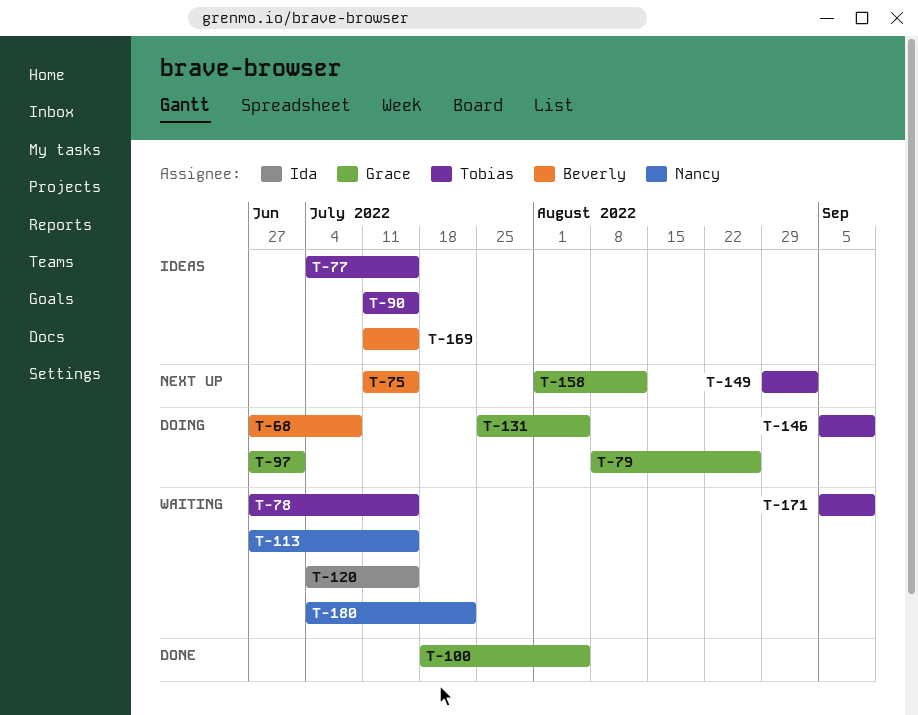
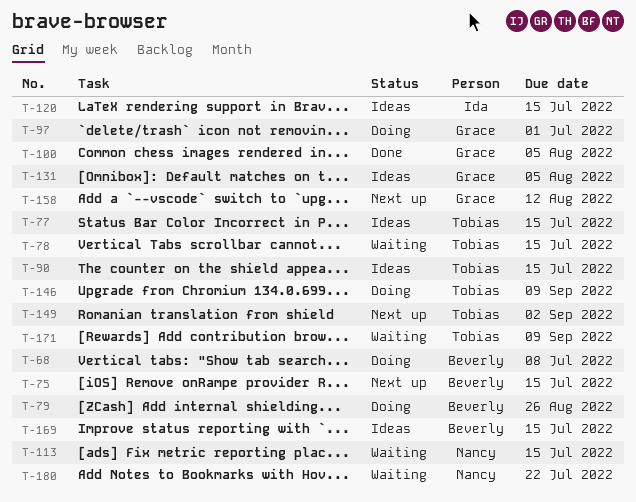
T-79, owner: Grace -> Beverly
T-120, status: Waiting -> Ideas
T-131, status: Doing -> Ideas

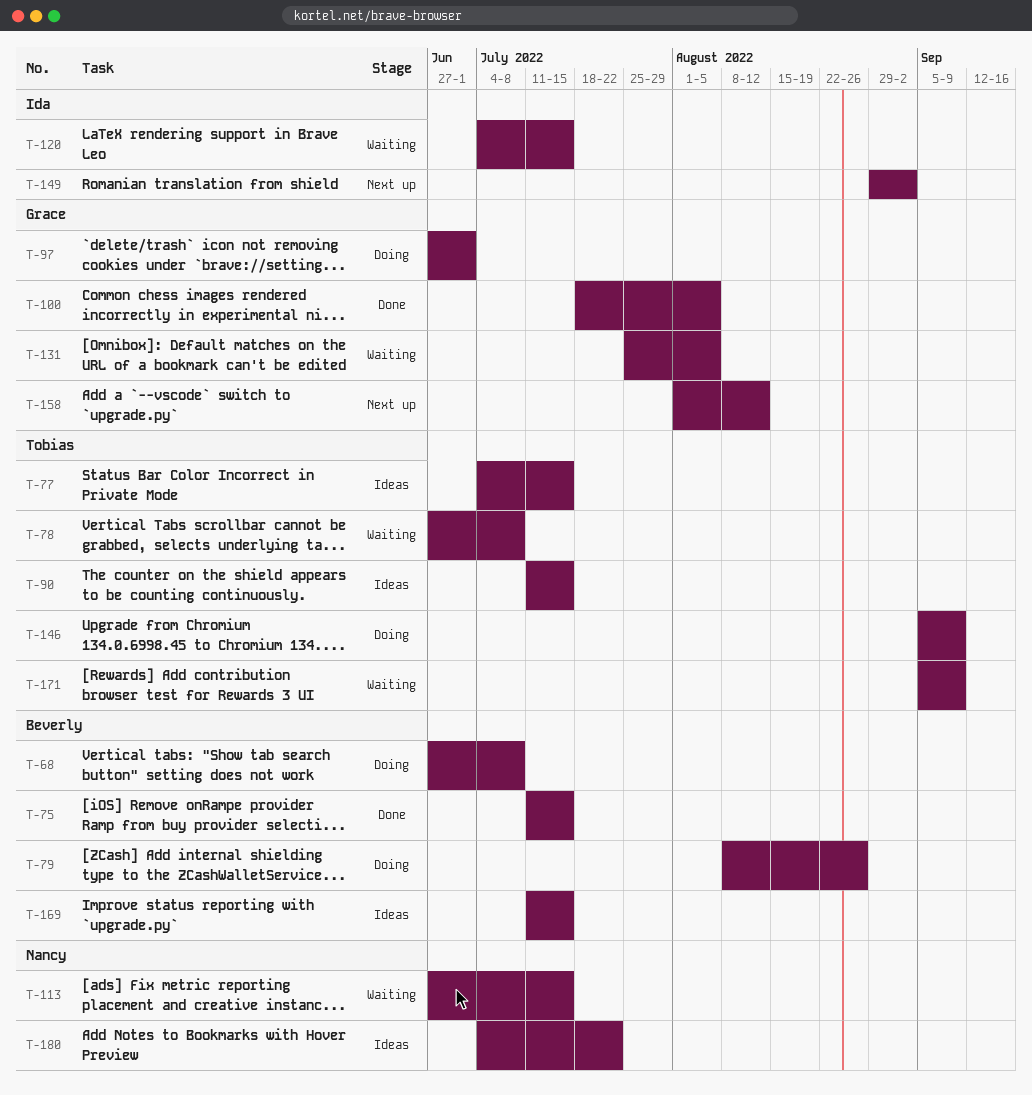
T-75, status: Next up -> Done
T-78, due: Jul 15 -> Jul 8
T-120, status: Ideas -> Waiting
T-131, status: Ideas -> Waiting
T-149, owner: Tobias -> Ida
T-180, status: Waiting -> Ideas

